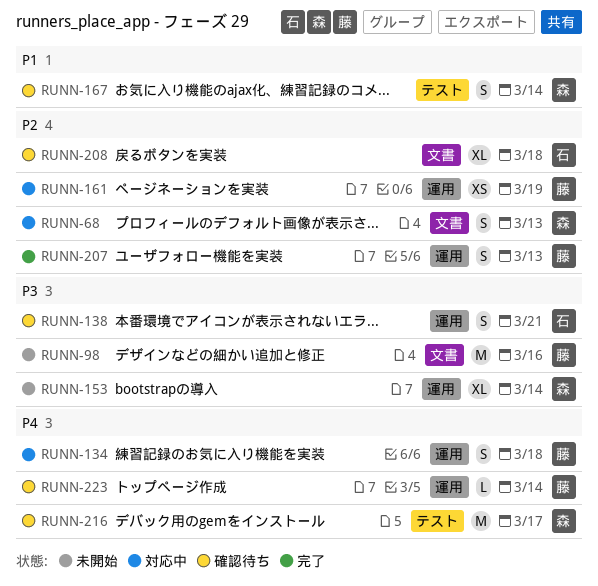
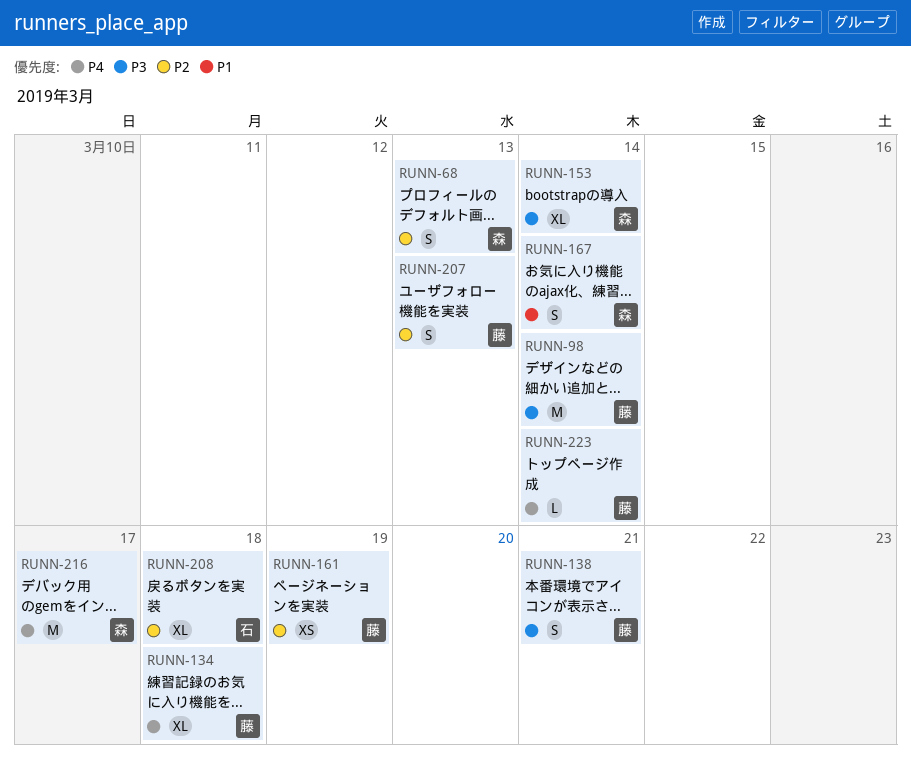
RUNN-98, due: Mar 16 -> Mar 14
RUNN-134, estimate: S -> XL
RUNN-138, owner: 石 -> 藤

